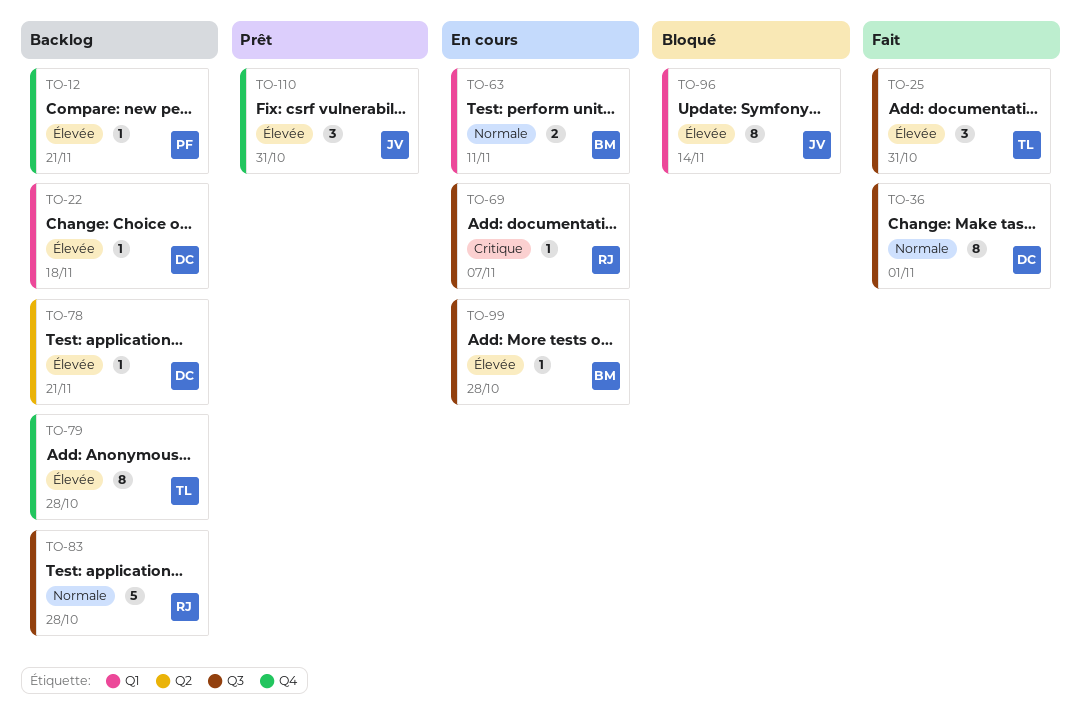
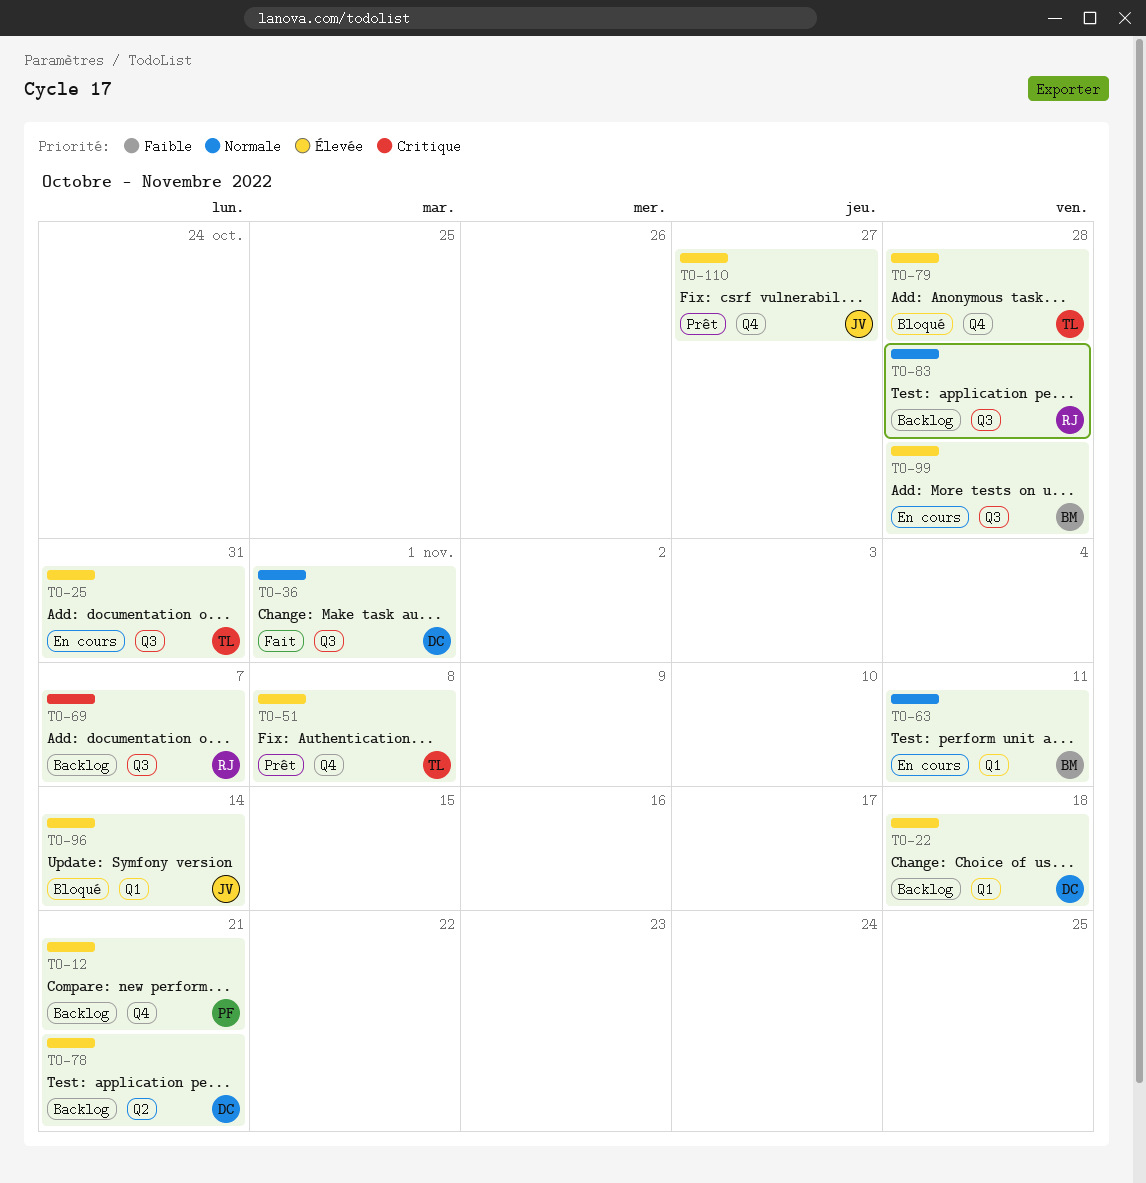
TO-25, status: Fait -> En cours
TO-51: none -> present
TO-69, status: En cours -> Backlog
TO-79, status: Backlog -> Bloqué
TO-110, due: Oct 31 -> Oct 27

